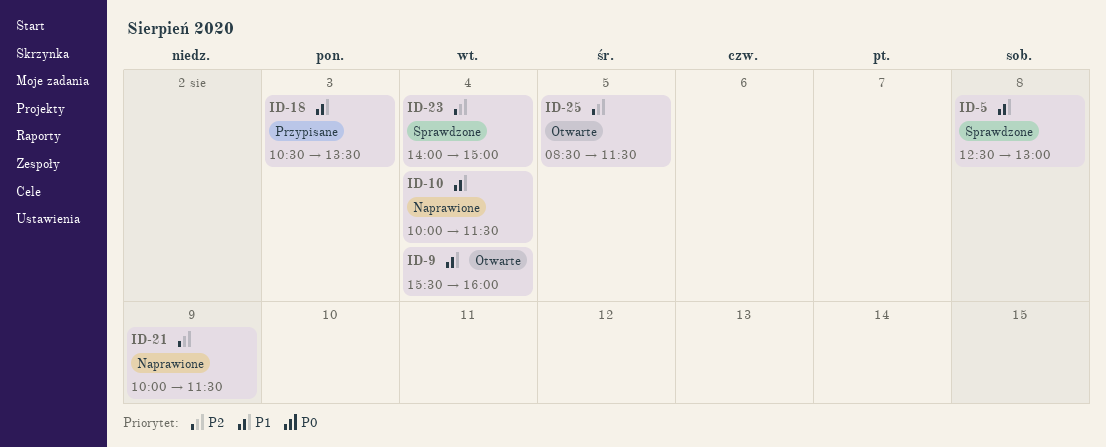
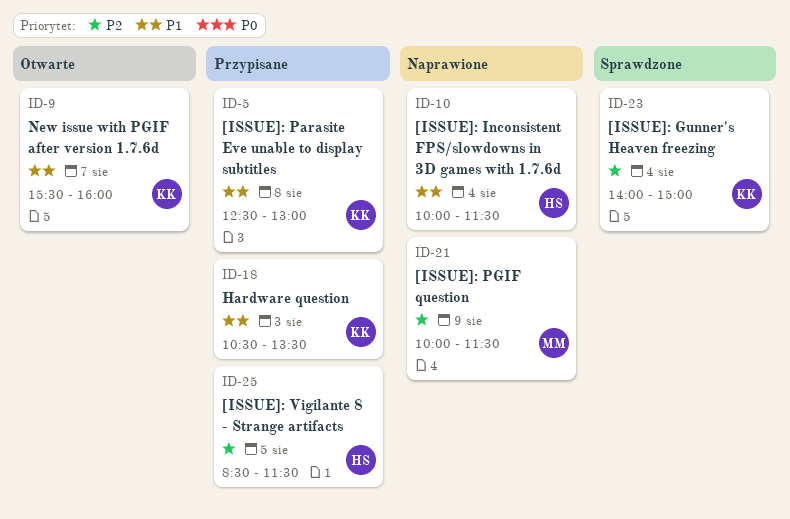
ID-5, status: Sprawdzone -> Przypisane
ID-9, day: Aug 4 -> Aug 7
ID-25, status: Otwarte -> Przypisane

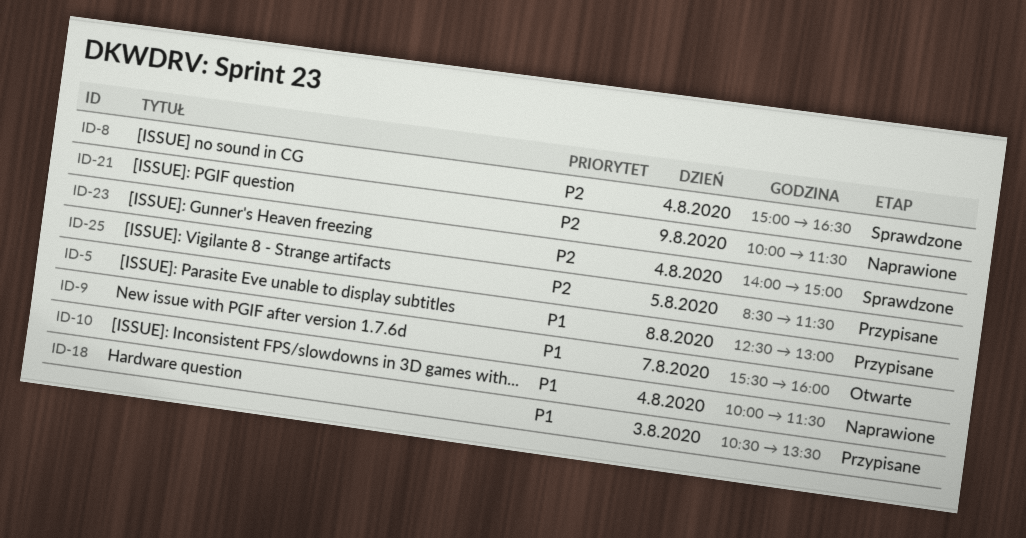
ID-8: none -> present

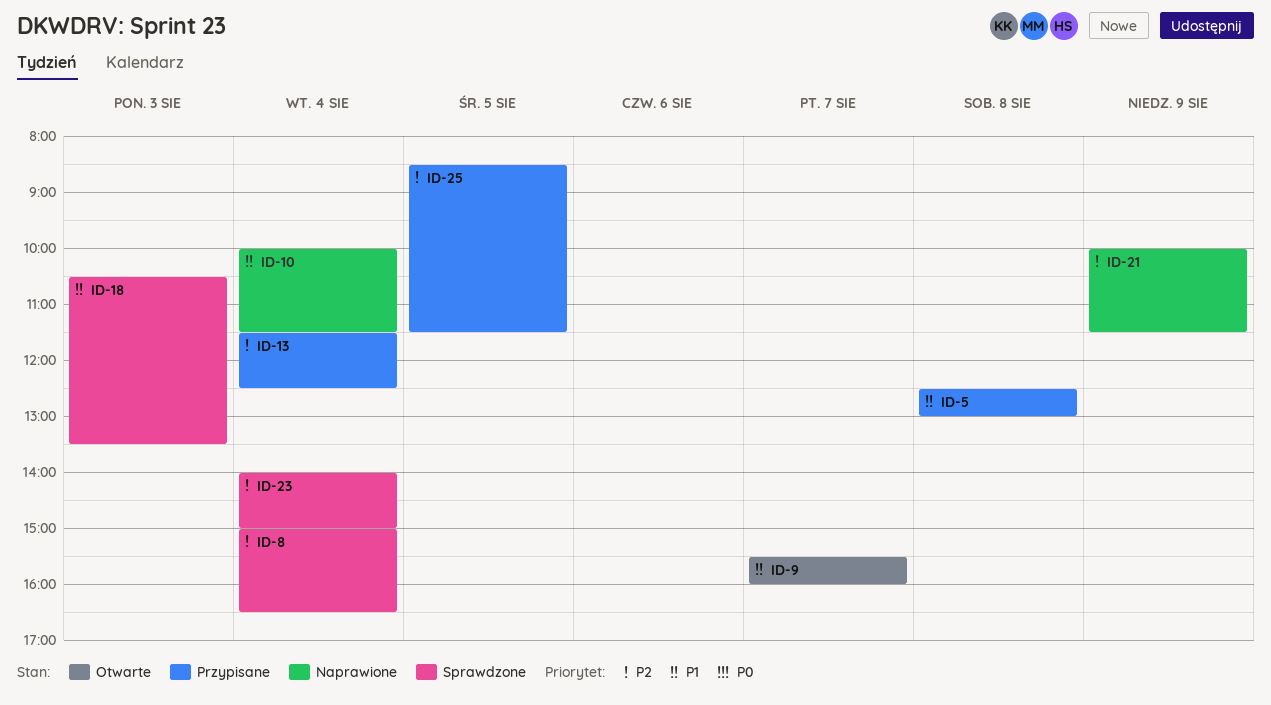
ID-13: none -> present
ID-18, status: Przypisane -> Sprawdzone

